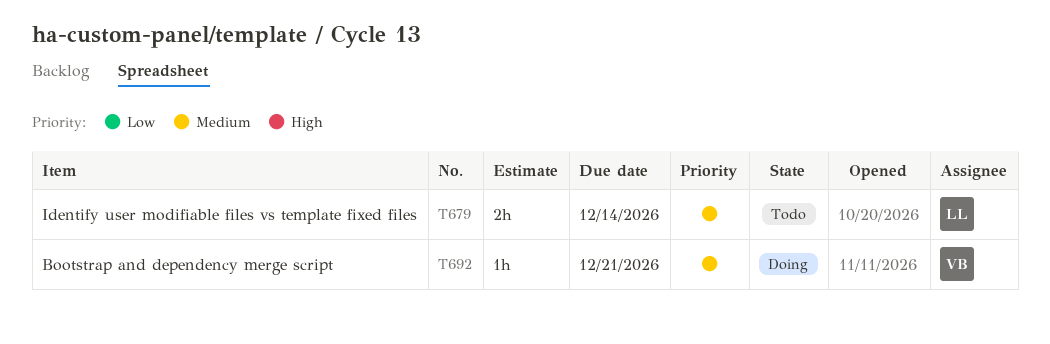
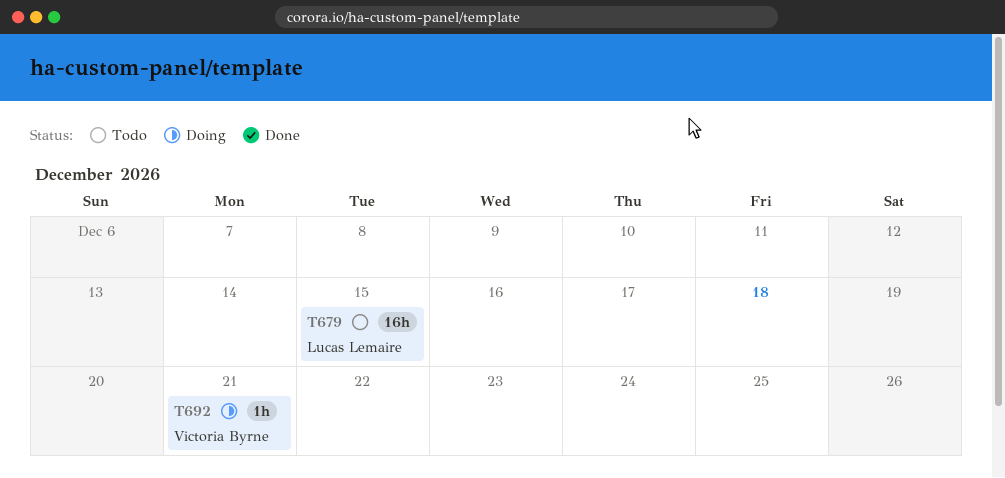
T679, estimate: 2h -> 16h
T679, due: Dec 14 -> Dec 15

